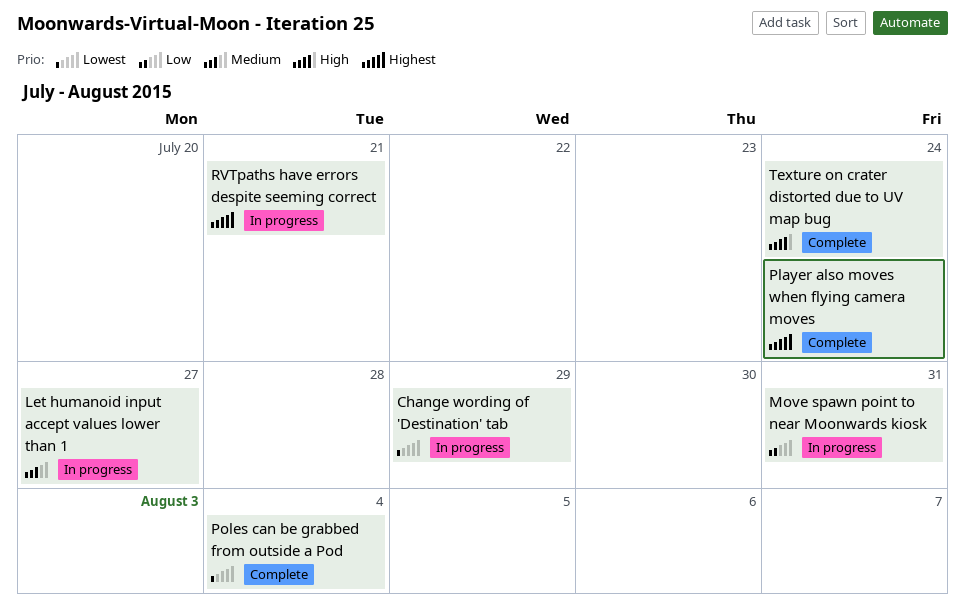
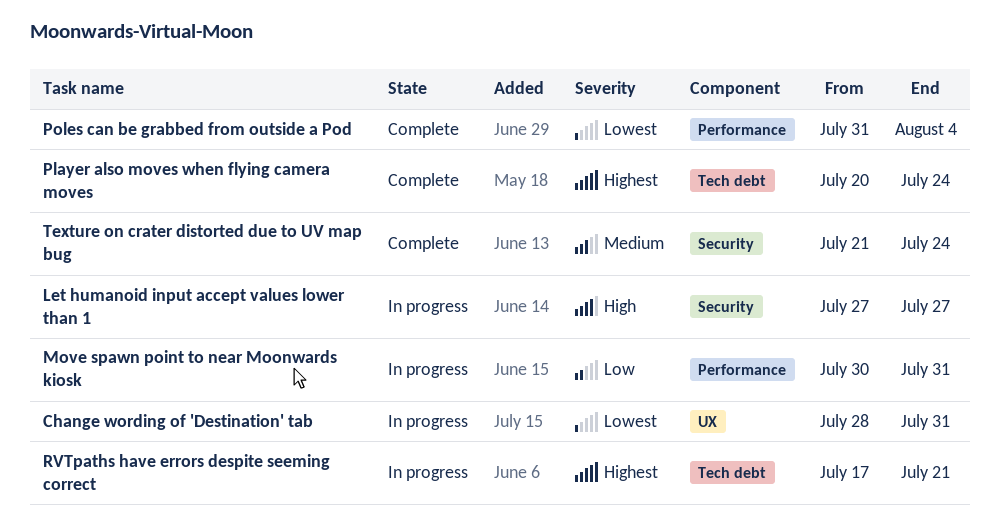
Change wording of 'Destination' tab, due: Jul 29 -> Jul 31
Let humanoid input accept values lower than 1, priority: Medium -> High
Texture on crater distorted due to UV map bug, priority: High -> Medium

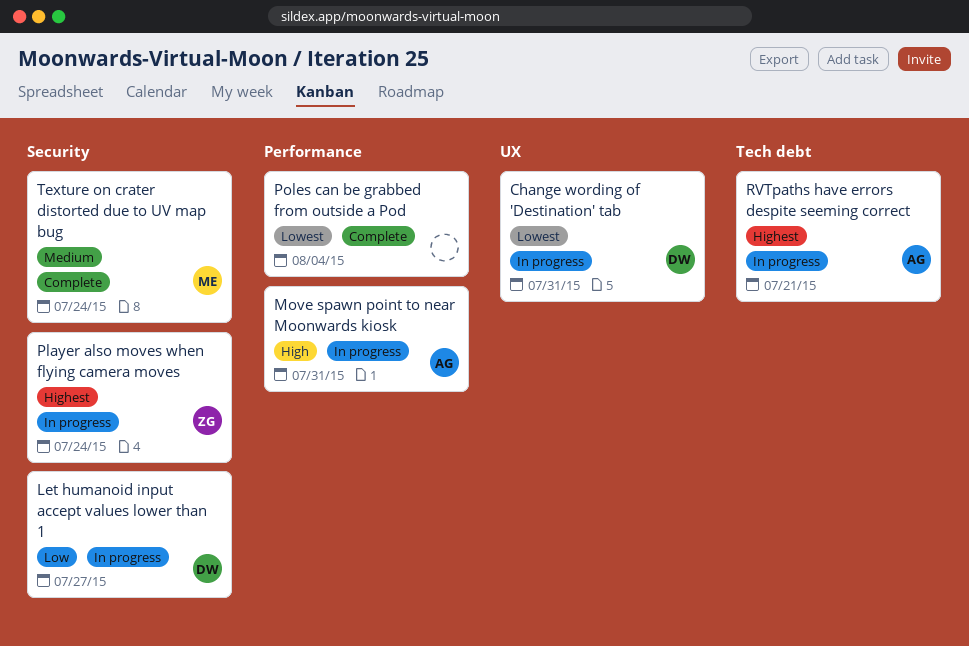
Let humanoid input accept values lower than 1, priority: High -> Low
Move spawn point to near Moonwards kiosk, priority: Low -> High
Player also moves when flying camera moves, status: Complete -> In progress
Player also moves when flying camera moves, label: Tech debt -> Security

